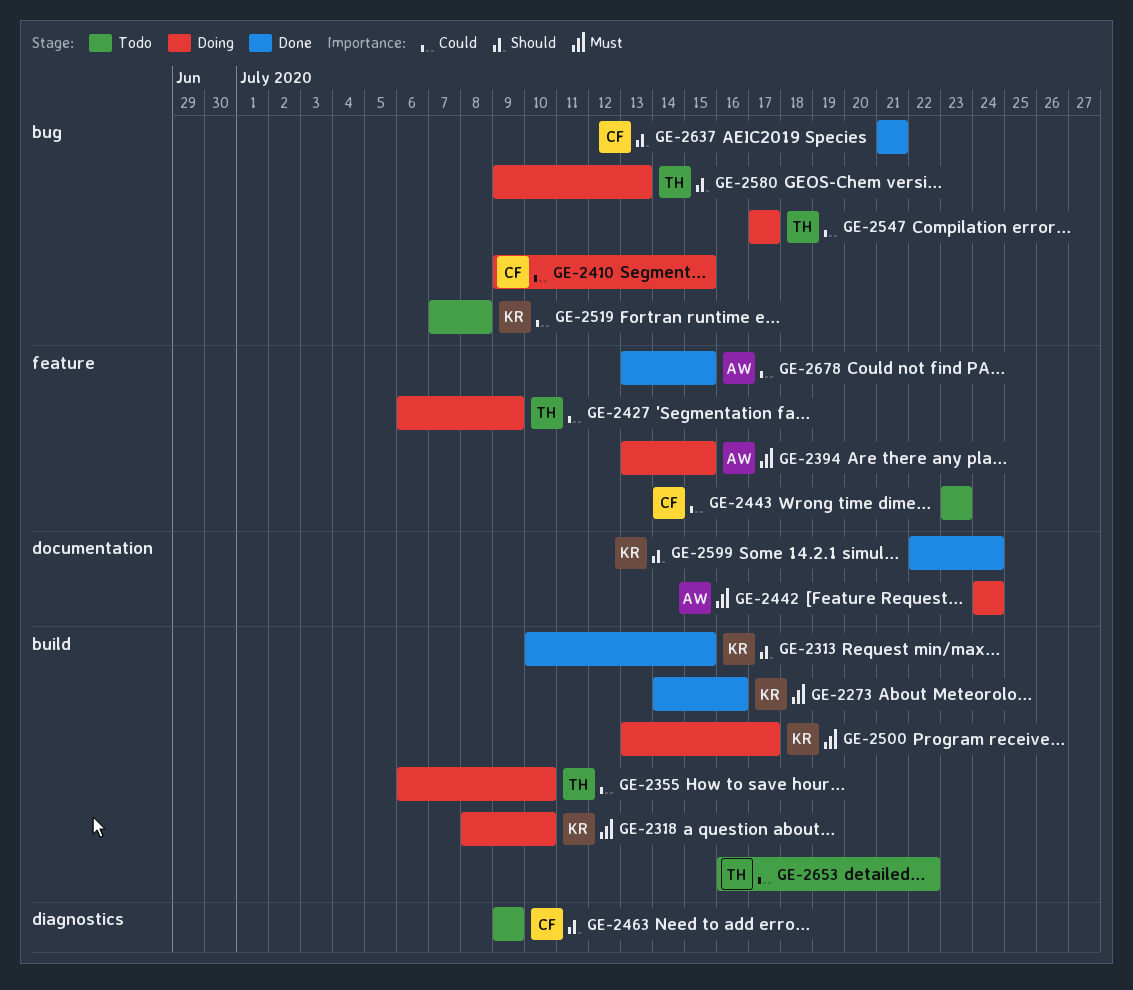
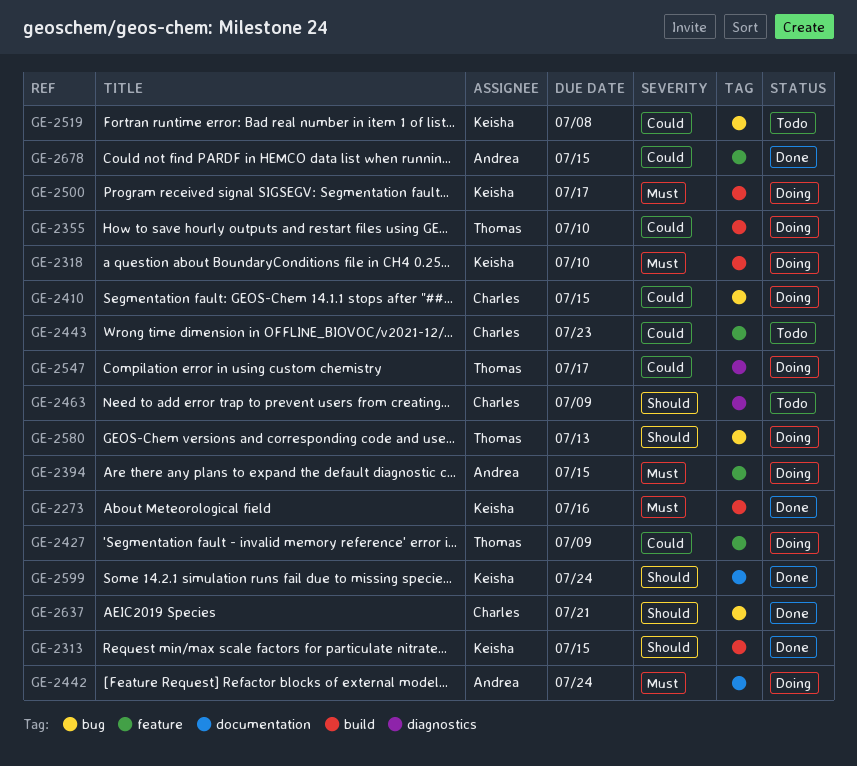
GE-2547, label: bug -> diagnostics
GE-2653: present -> none

